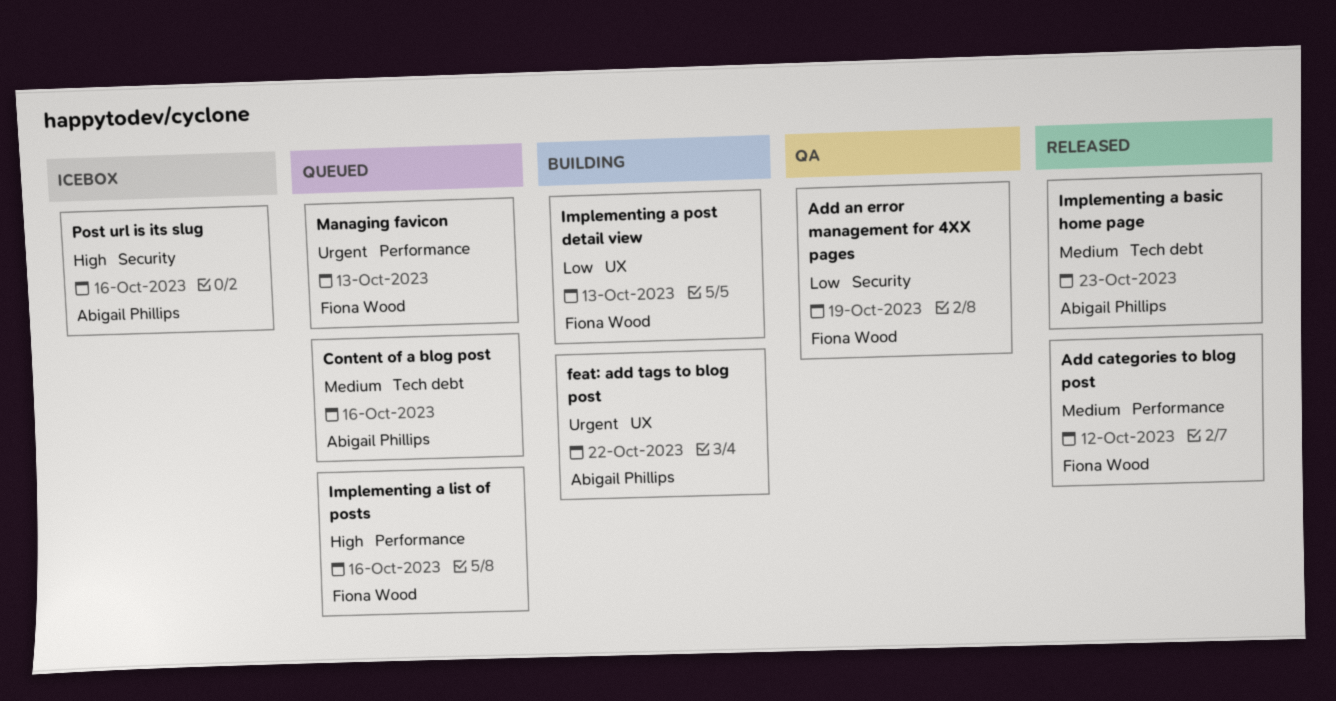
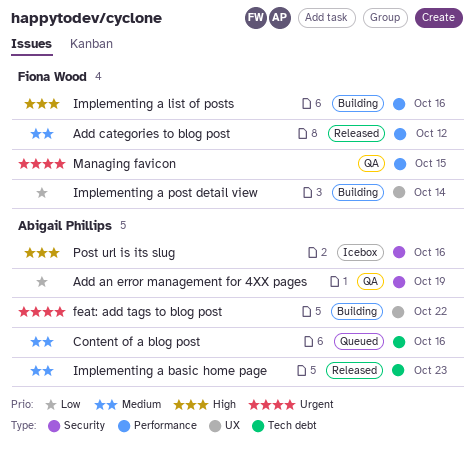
Add an error management for 4XX pages, owner: Fiona Wood -> Abigail Phillips
Implementing a list of posts, status: Queued -> Building
Implementing a post detail view, due: Oct 13 -> Oct 14
Managing favicon, status: Queued -> QA
Managing favicon, due: Oct 13 -> Oct 15

